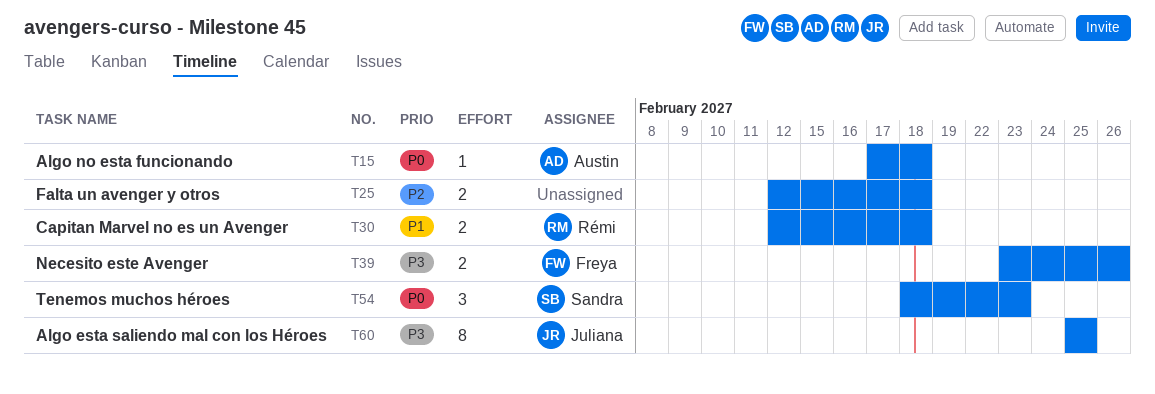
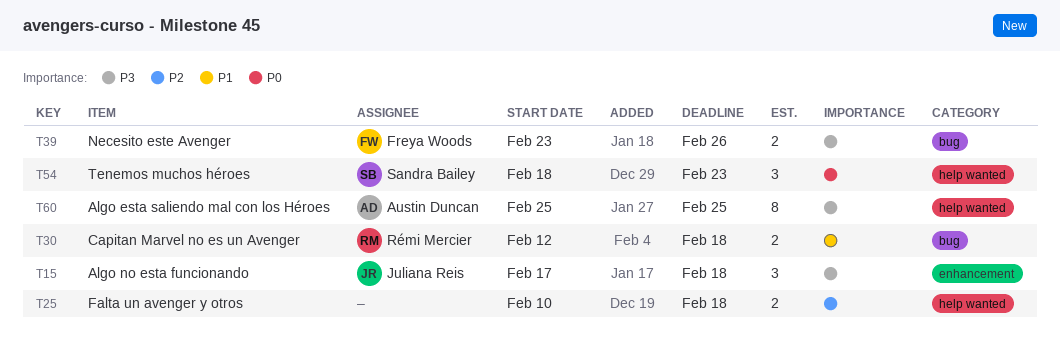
T15, owner: Austin Duncan -> Juliana Reis
T15, priority: P0 -> P3
T15, estimate: 1 -> 3
T25, start: Feb 12 -> Feb 10
T60, owner: Juliana Reis -> Austin Duncan

